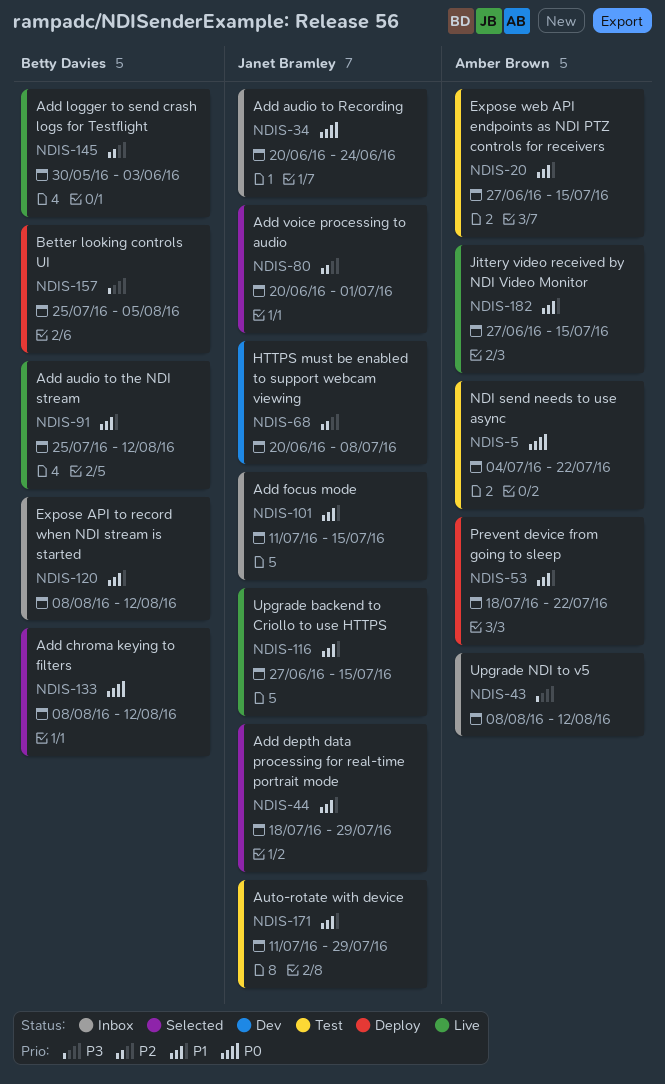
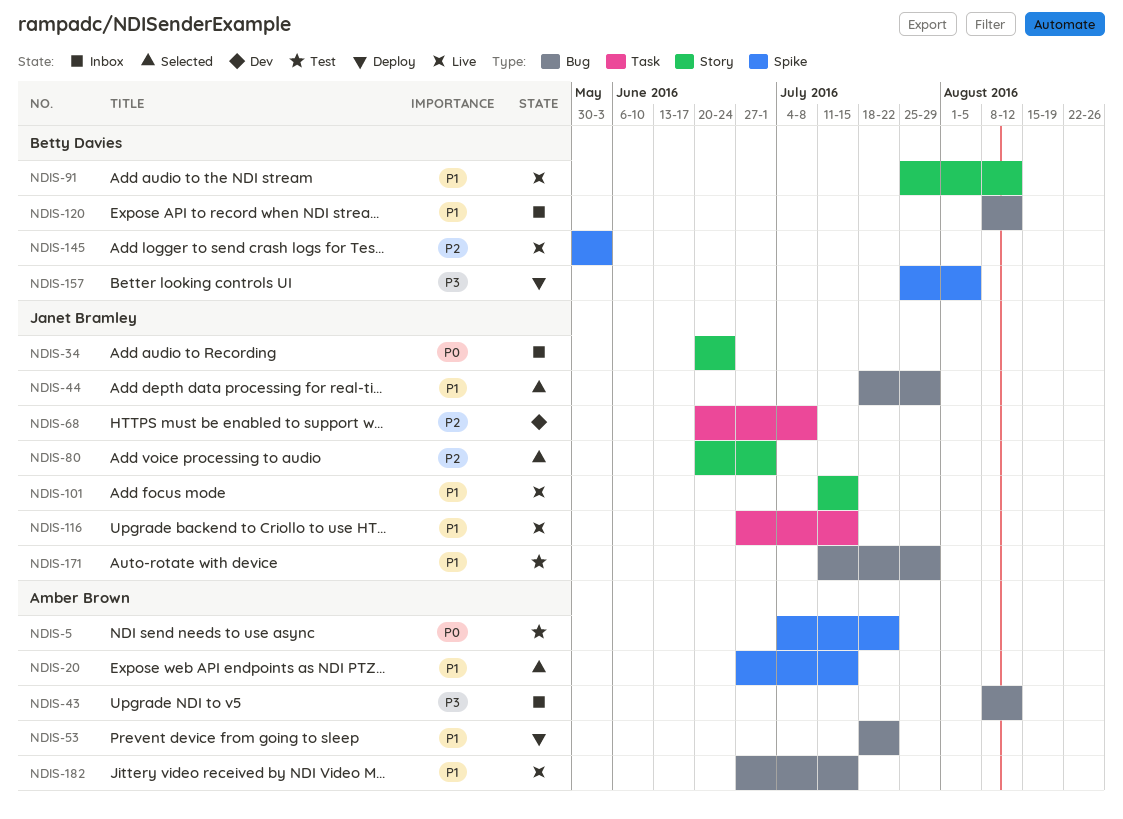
NDIS-20, status: Test -> Selected
NDIS-101, status: Inbox -> Live
NDIS-133: present -> none

